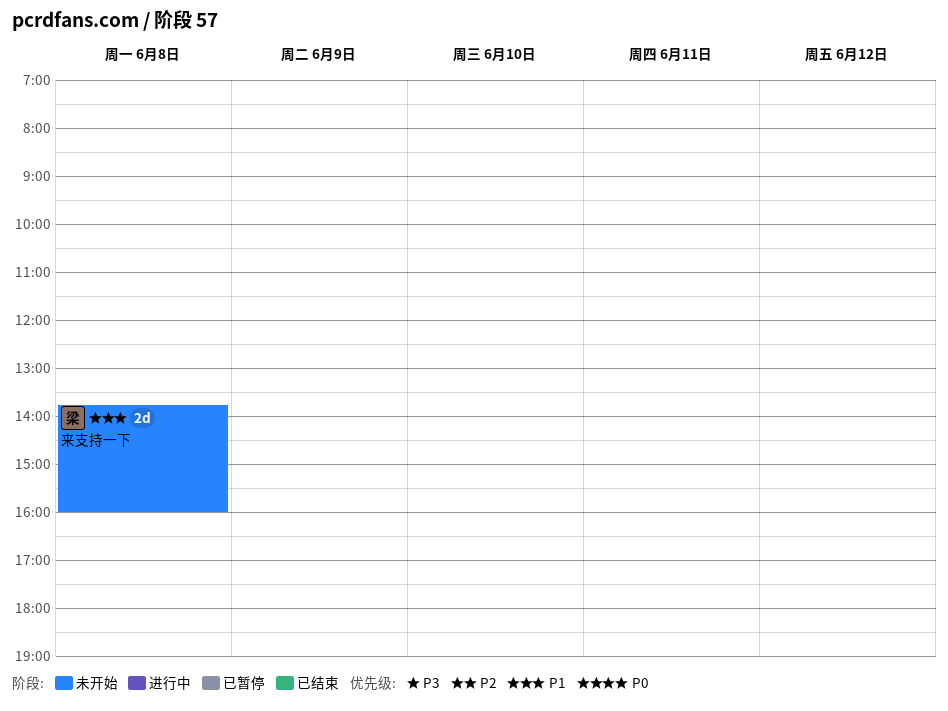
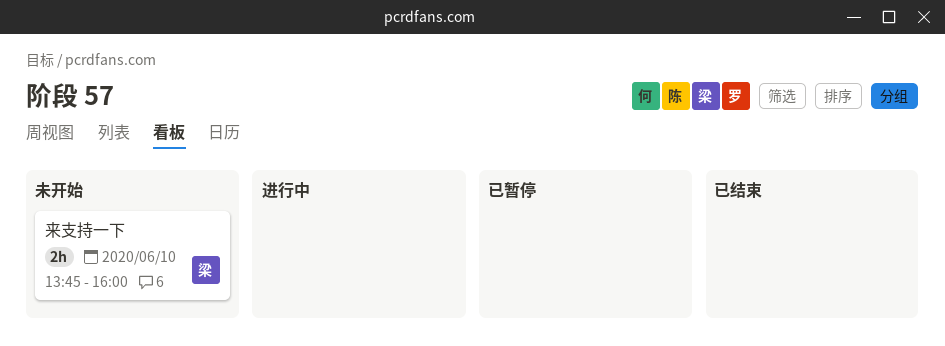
来支持一下, estimate: 2d -> 2h
来支持一下, day: Jun 8 -> Jun 10

